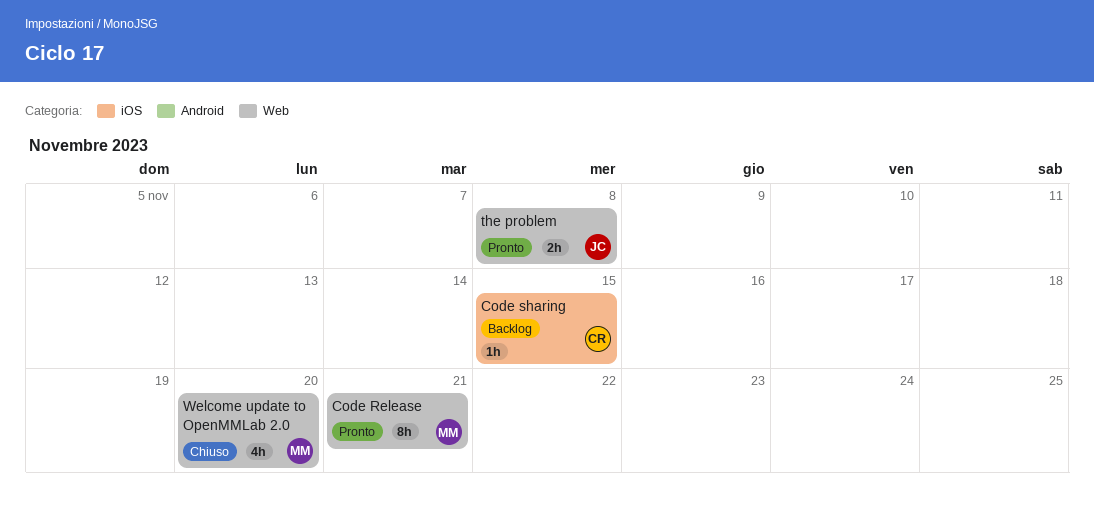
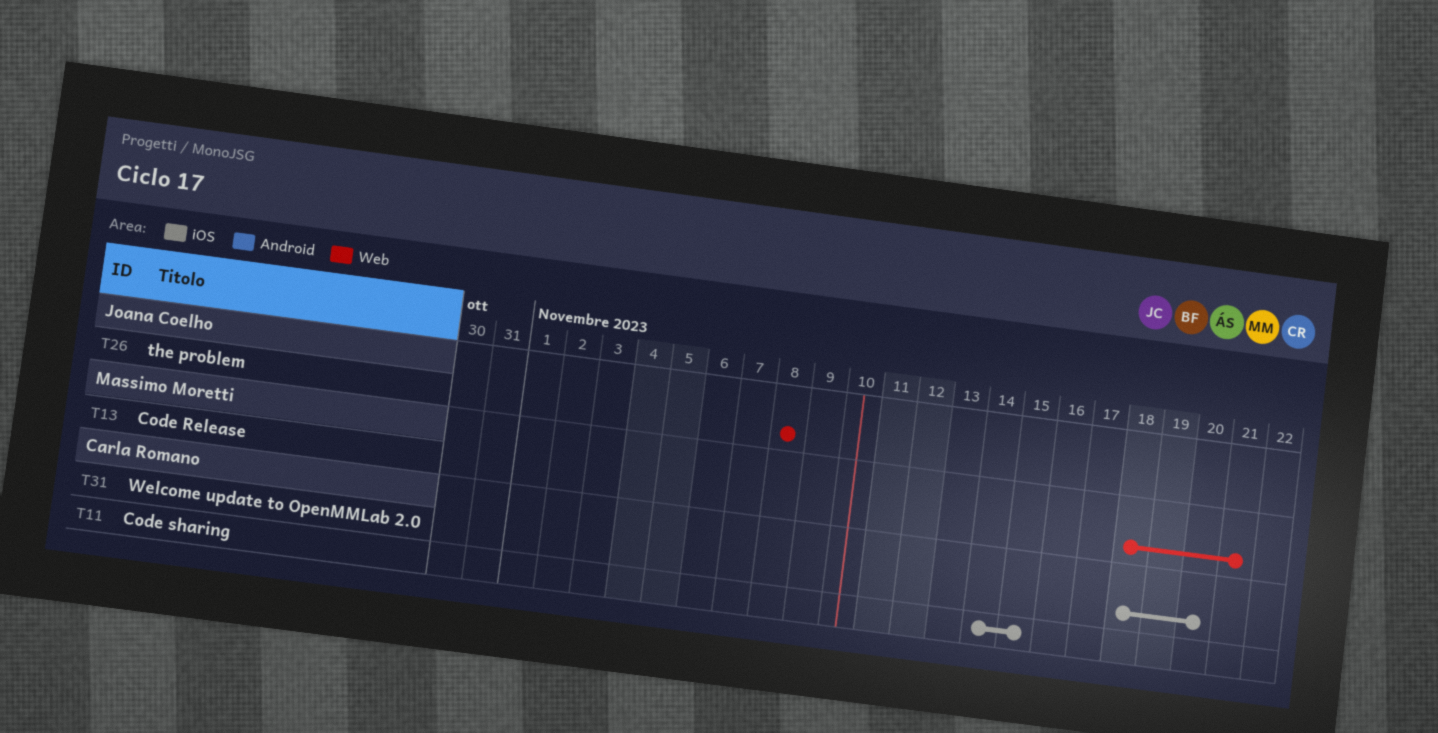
Welcome update to OpenMMLab 2.0, owner: Massimo Moretti -> Carla Romano
Welcome update to OpenMMLab 2.0, label: Web -> iOS

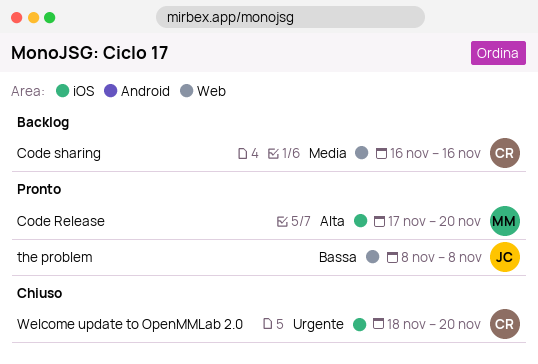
Code Release, label: Web -> iOS
Code Release, start: Nov 18 -> Nov 17
Code Release, due: Nov 21 -> Nov 20
Code sharing, label: iOS -> Web
Code sharing, start: Nov 14 -> Nov 16
Code sharing, due: Nov 15 -> Nov 16

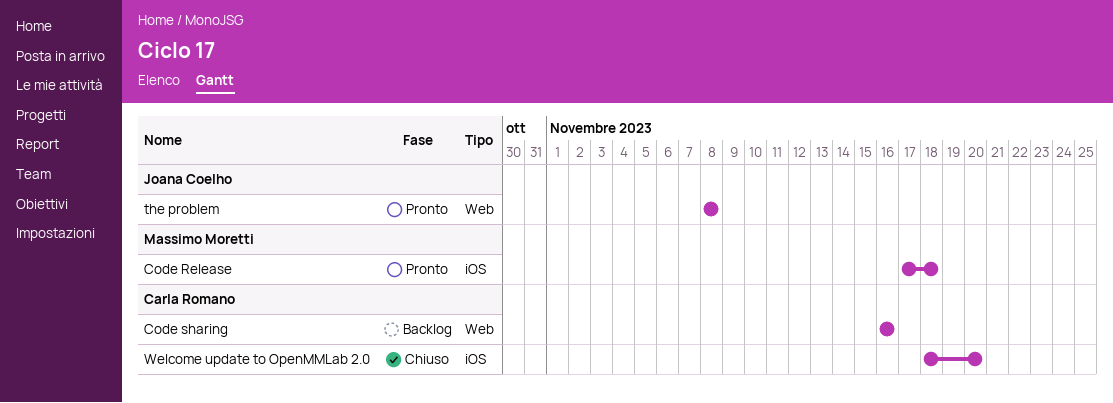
Code Release, due: Nov 20 -> Nov 18

